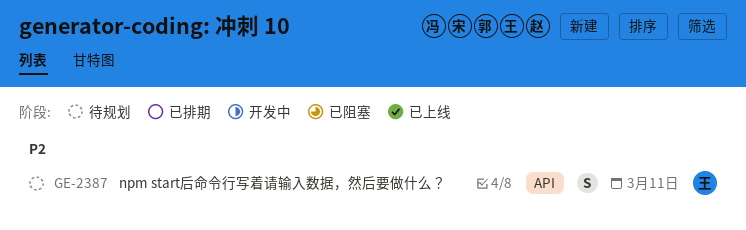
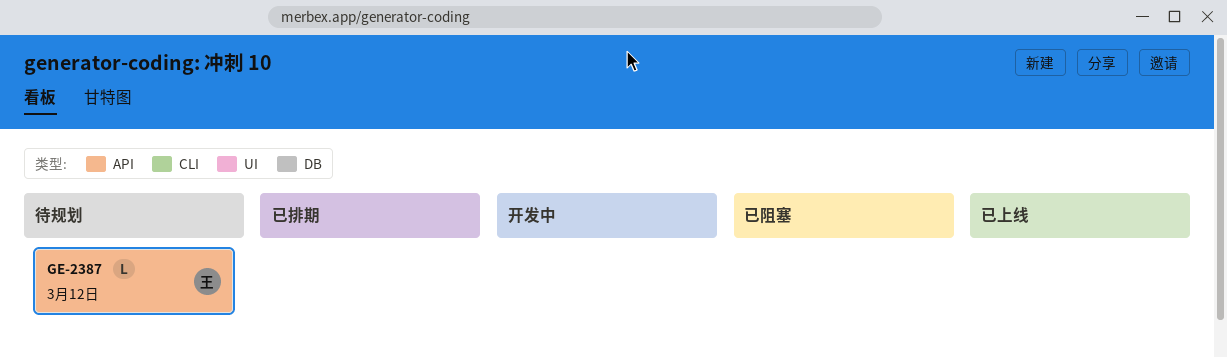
GE-2387, estimate: S -> L
GE-2387, due: Mar 11 -> Mar 12

